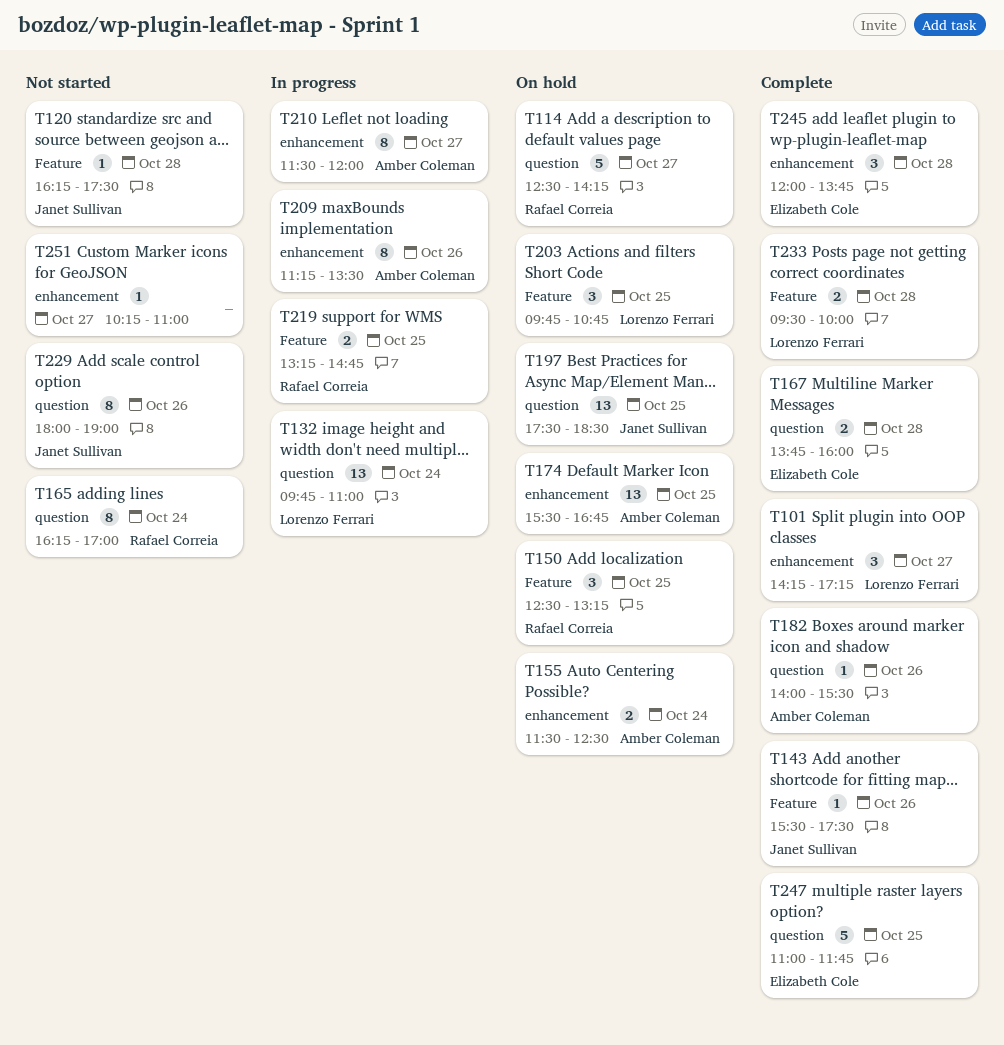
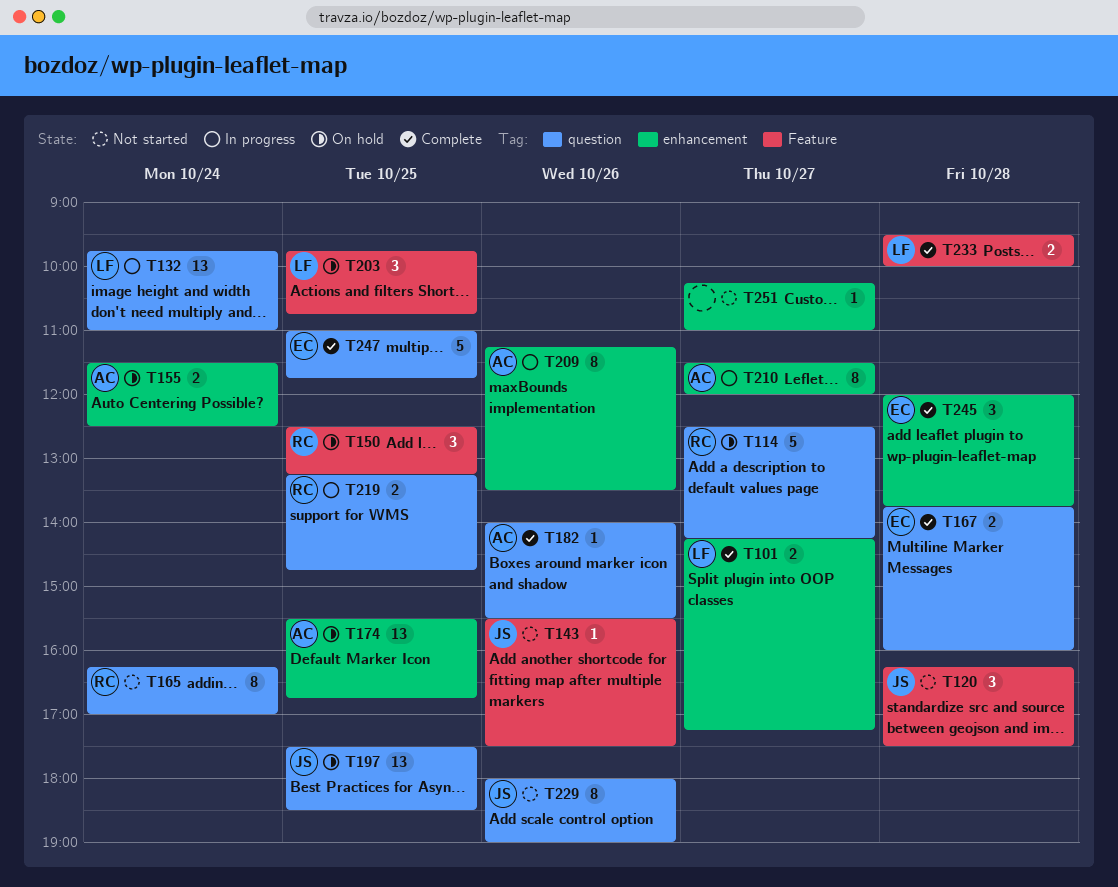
T101, estimate: 3 -> 2
T120, estimate: 1 -> 3
T143, status: Complete -> Not started
T219, label: Feature -> question

